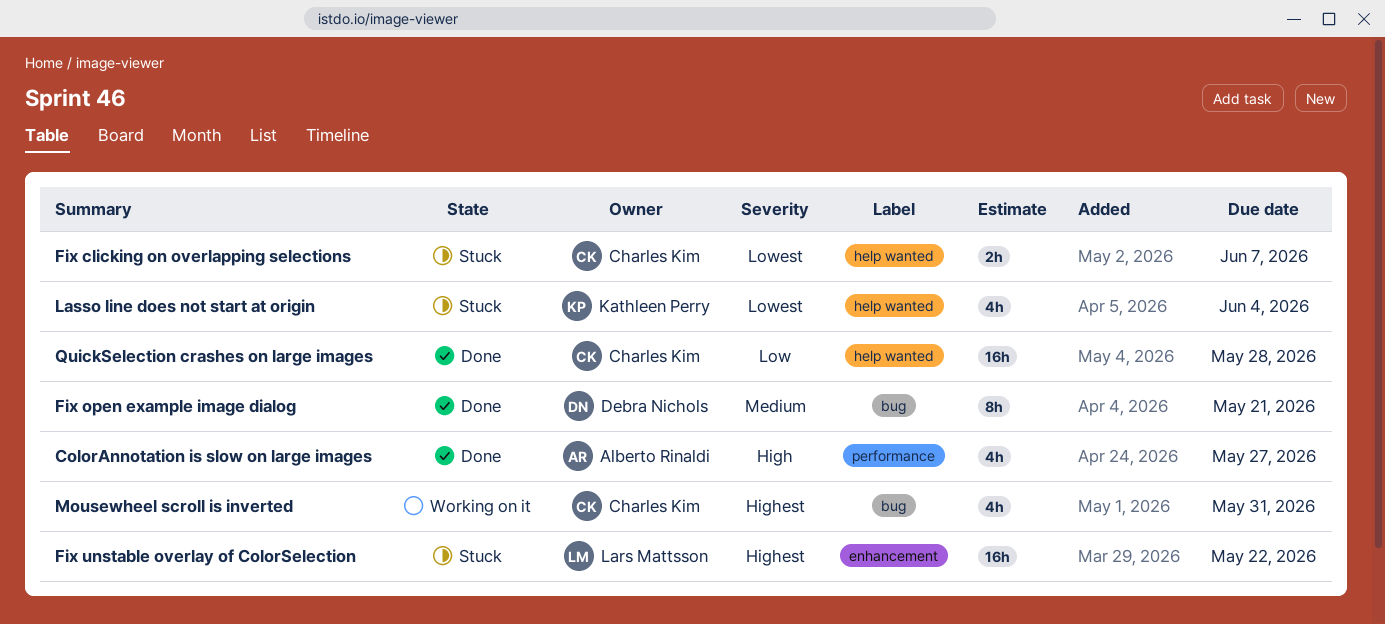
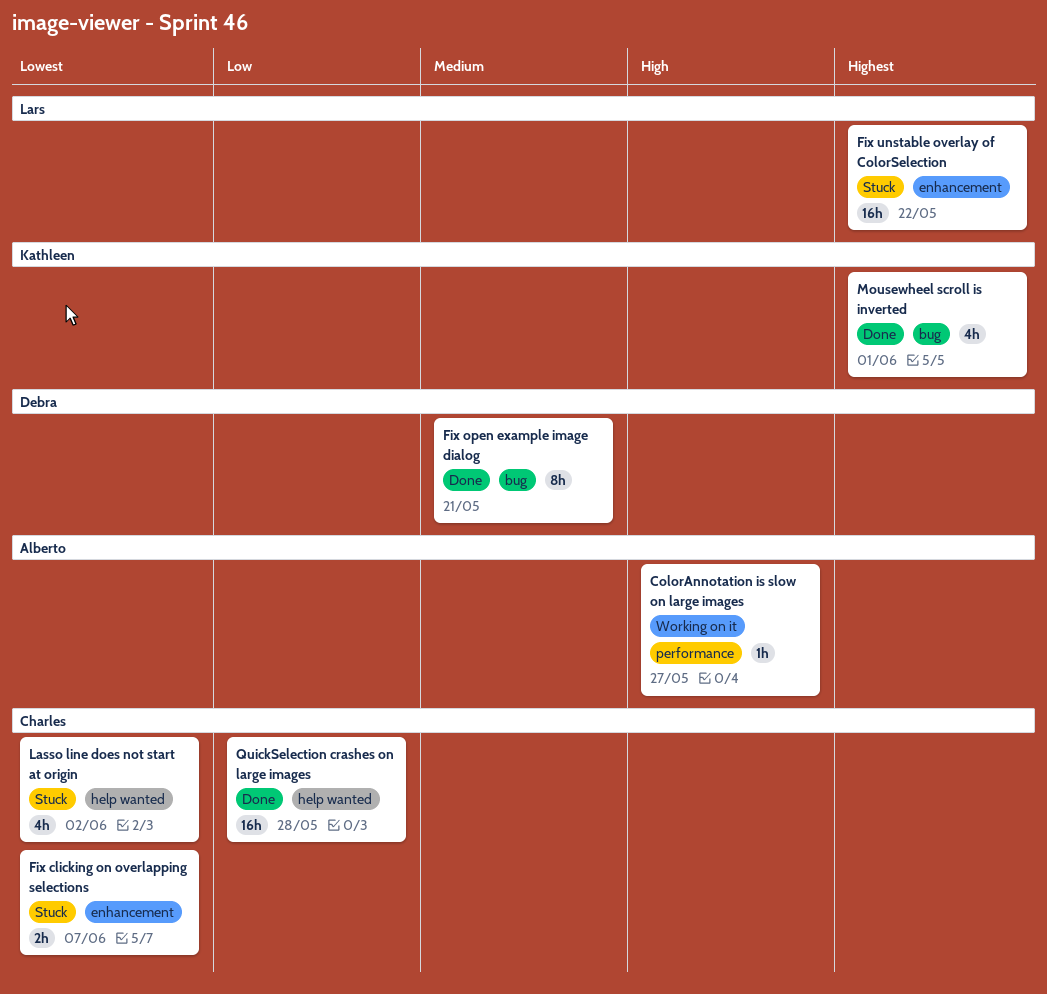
ColorAnnotation is slow on large images, status: Done -> Working on it
ColorAnnotation is slow on large images, estimate: 4h -> 1h
Fix clicking on overlapping selections, label: help wanted -> enhancement
Lasso line does not start at origin, owner: Kathleen Perry -> Charles Kim
Lasso line does not start at origin, due: Jun 4 -> Jun 2
Mousewheel scroll is inverted, status: Working on it -> Done
Mousewheel scroll is inverted, owner: Charles Kim -> Kathleen Perry
Mousewheel scroll is inverted, due: May 31 -> Jun 1

